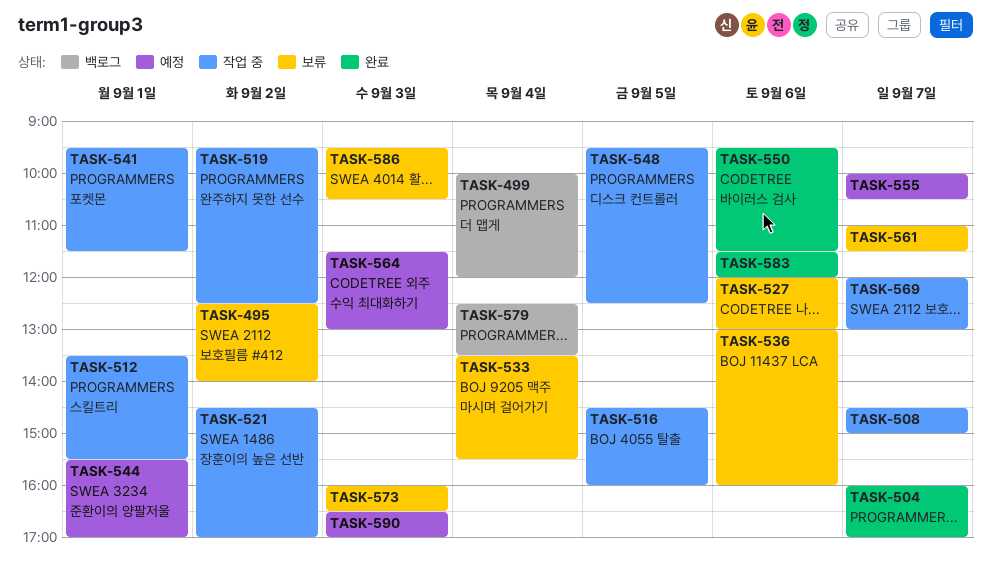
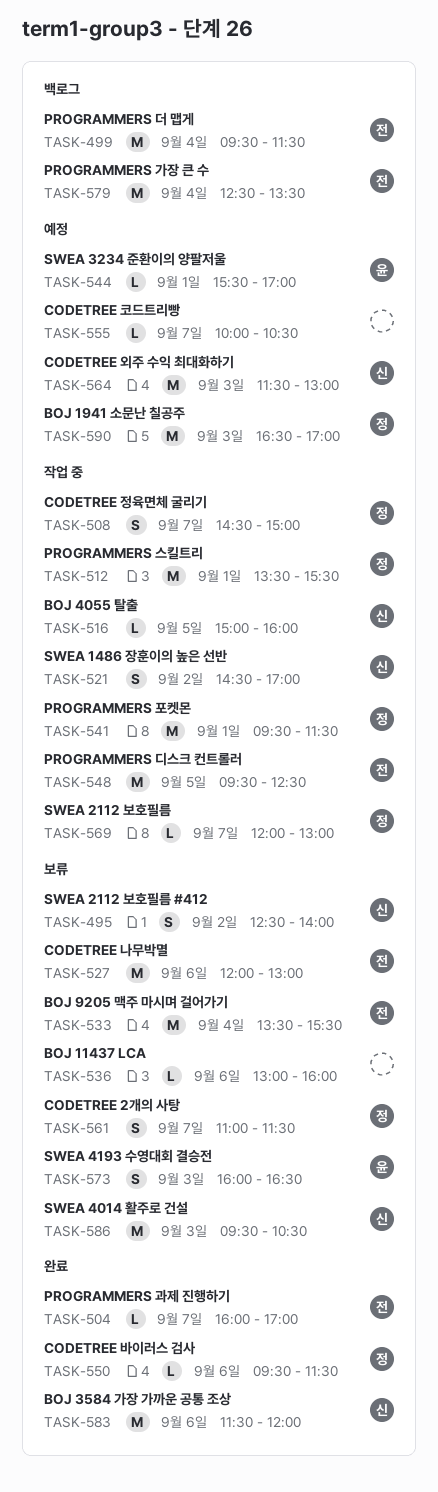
TASK-499, begins: 10:00 -> 09:30
TASK-499, ends: 12:00 -> 11:30
TASK-516, begins: 14:30 -> 15:00
TASK-519: present -> none

